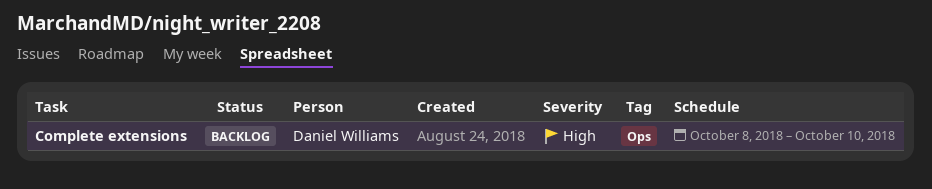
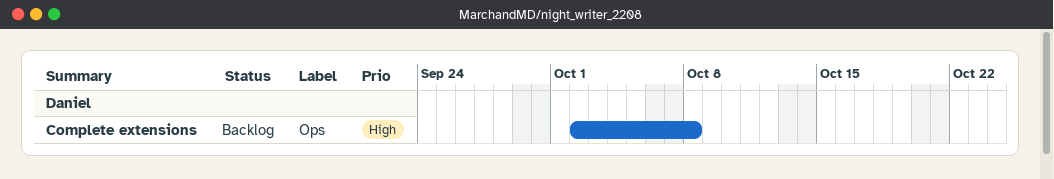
Complete extensions, start: Oct 8 -> Oct 2
Complete extensions, due: Oct 10 -> Oct 8

